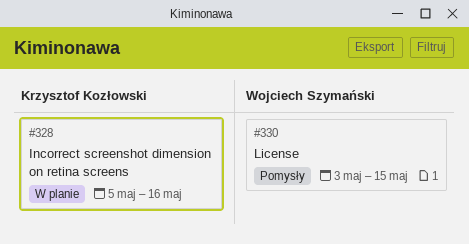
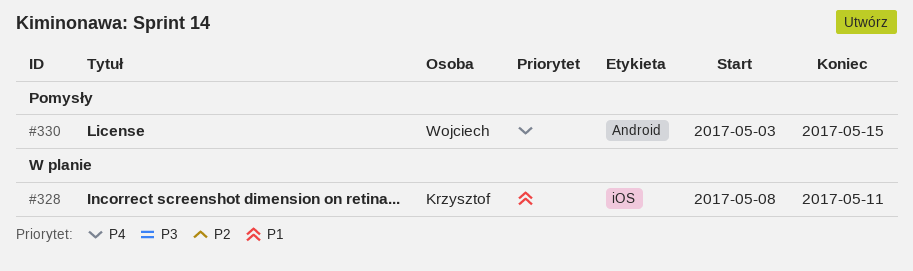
#328, start: May 5 -> May 8
#328, due: May 16 -> May 11

